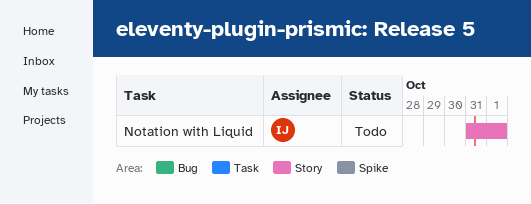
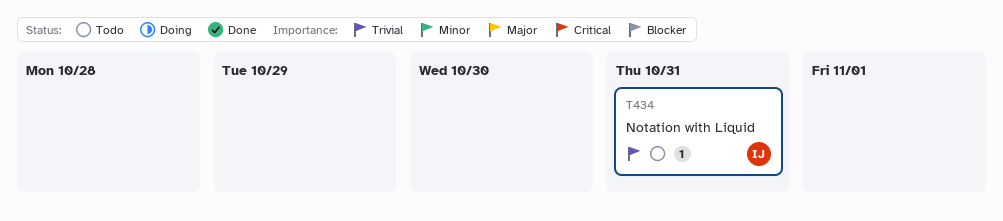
Notation with Liquid, due: Nov 1 -> Oct 31

